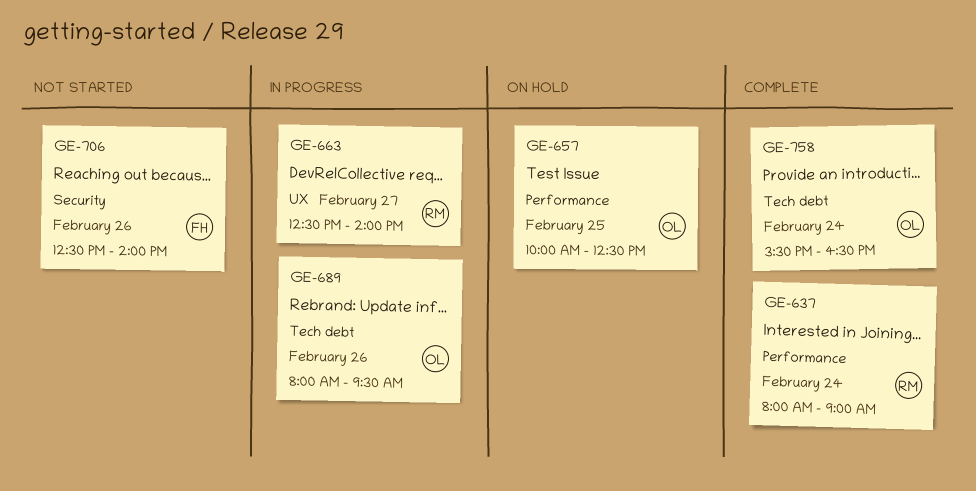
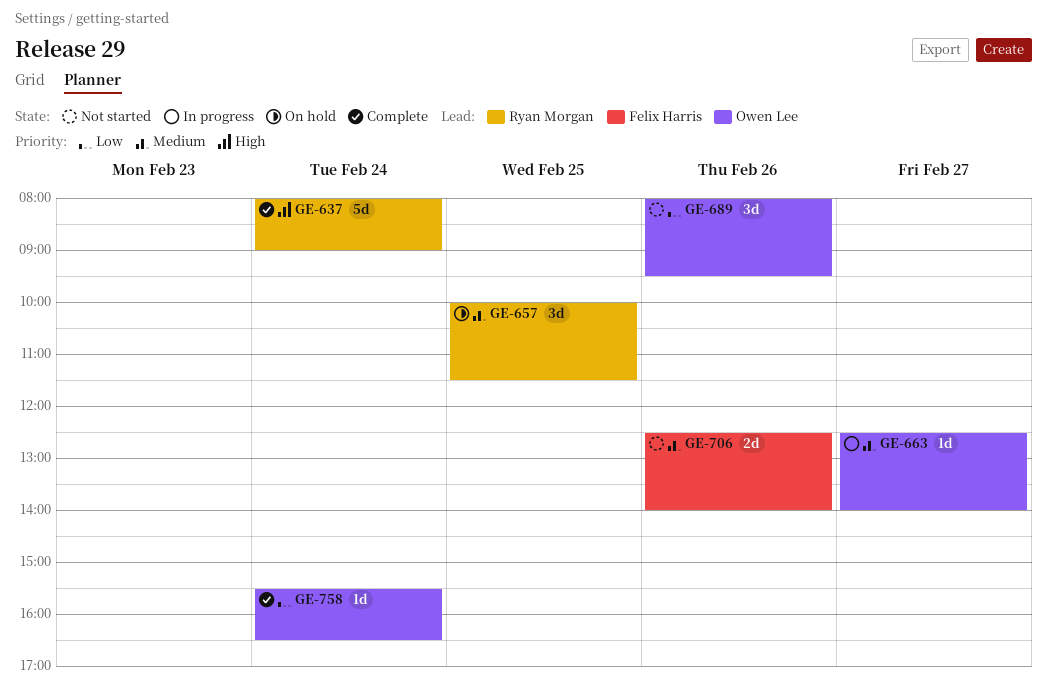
GE-657, owner: Owen Lee -> Ryan Morgan
GE-657, ends: 12:30 -> 11:30
GE-663, owner: Ryan Morgan -> Owen Lee
GE-689, status: In progress -> Not started

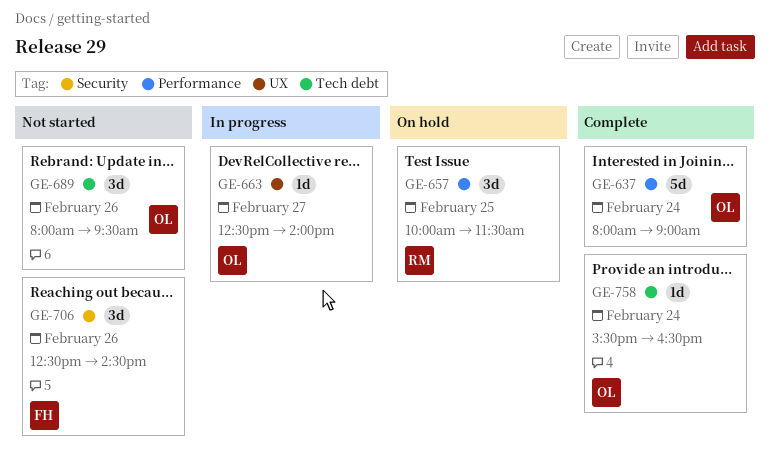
GE-637, owner: Ryan Morgan -> Owen Lee
GE-706, estimate: 2d -> 3d
GE-706, ends: 14:00 -> 14:30

